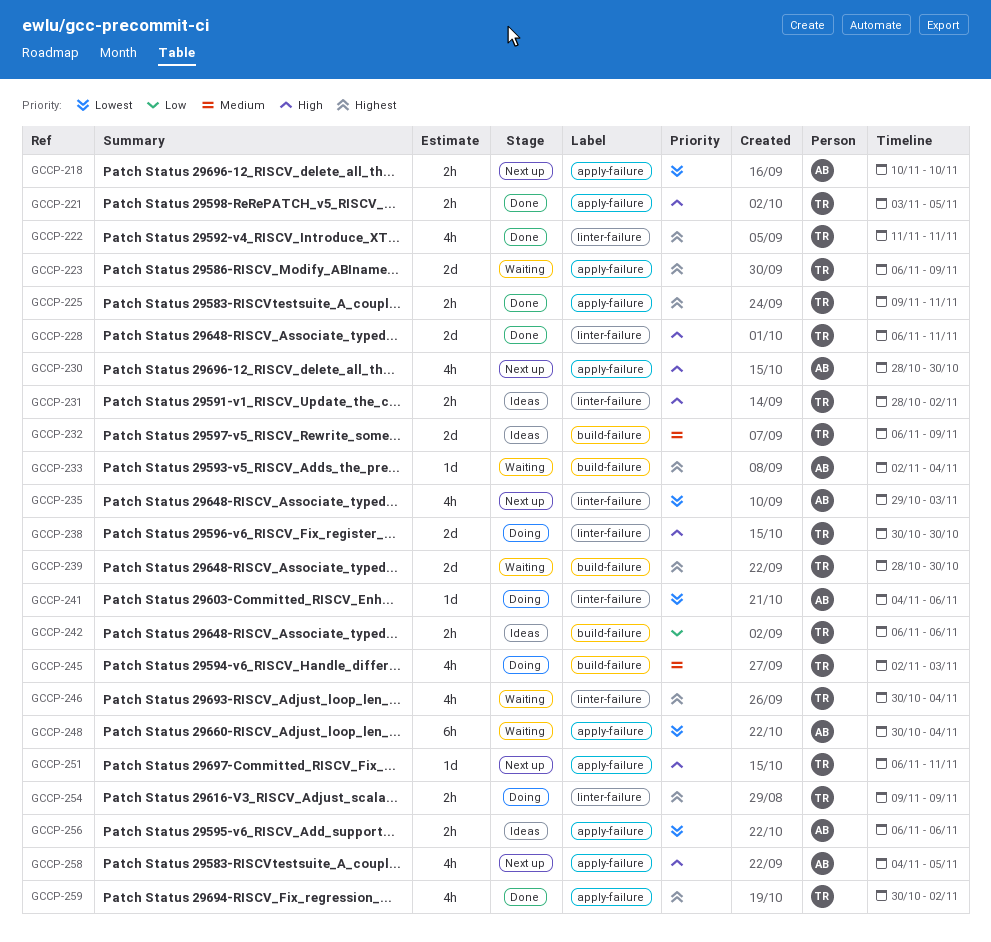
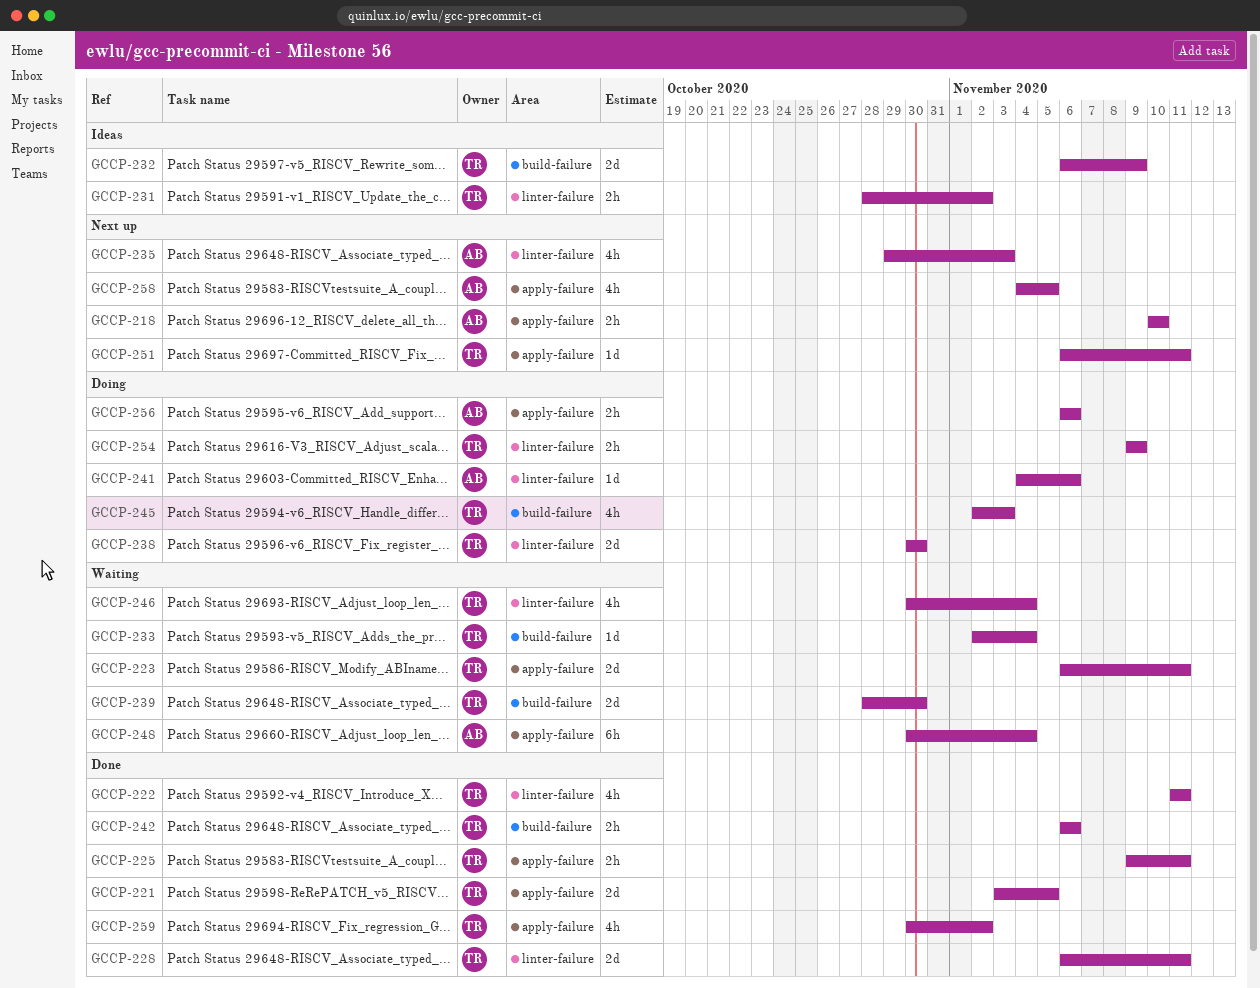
GCCP-221, estimate: 2h -> 2d
GCCP-223, due: Nov 9 -> Nov 11
GCCP-230: present -> none
GCCP-233, owner: AB -> TR
GCCP-242, status: Ideas -> Done
GCCP-256, status: Ideas -> Doing

